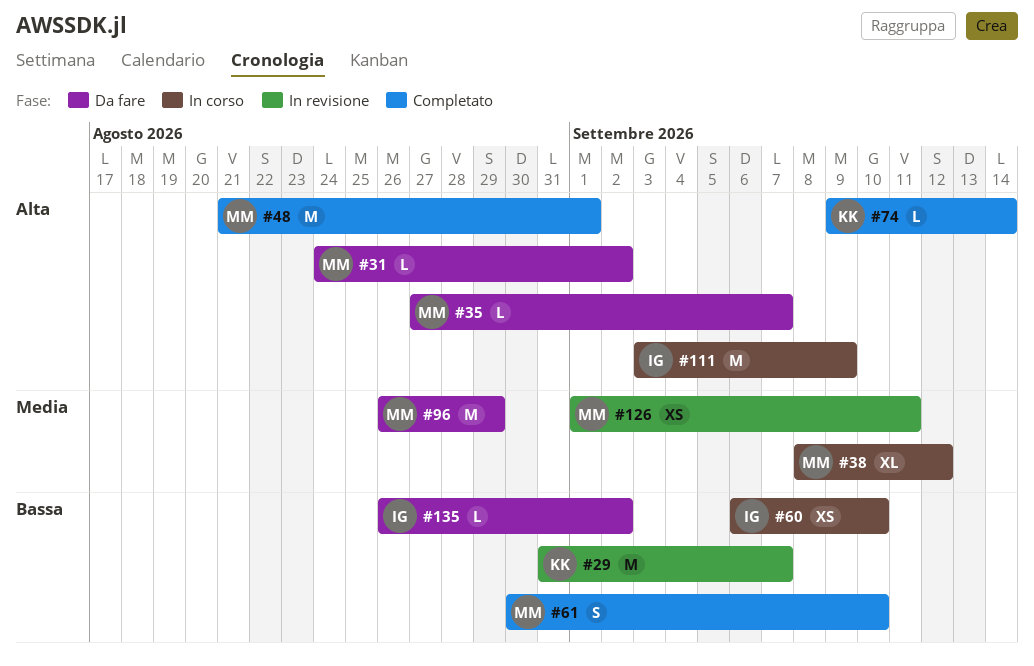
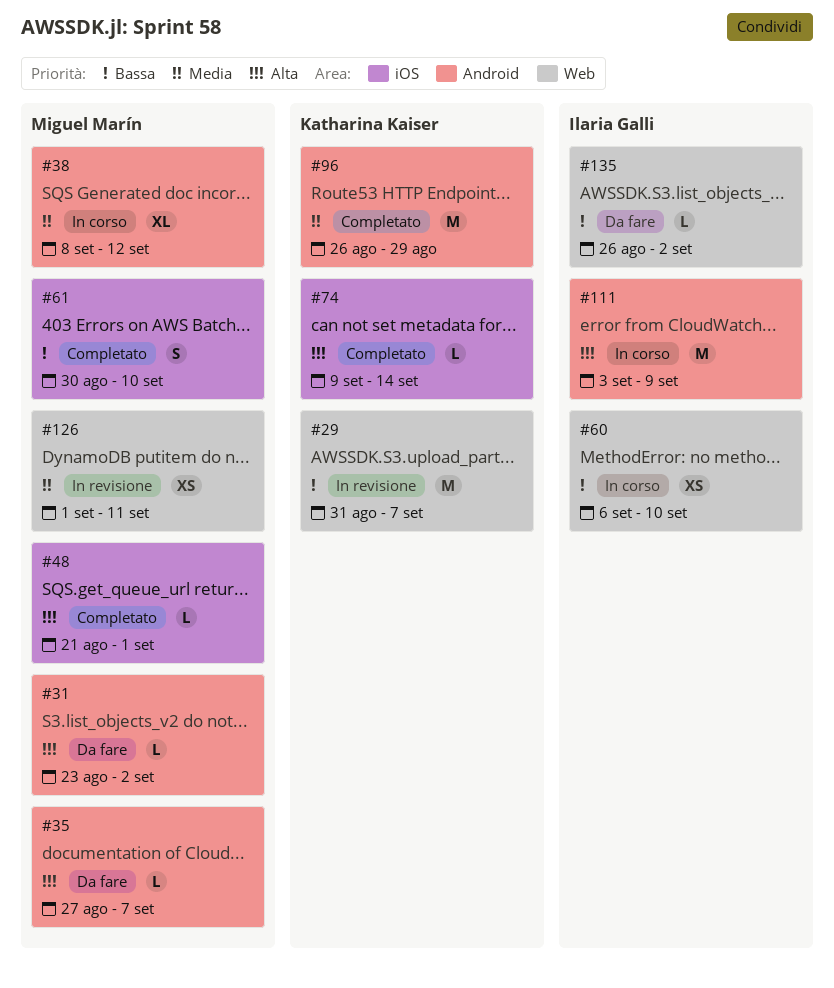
#31, start: Aug 24 -> Aug 23
#48, estimate: M -> L
#96, status: Da fare -> Completato
#96, owner: Miguel Marín -> Katharina Kaiser

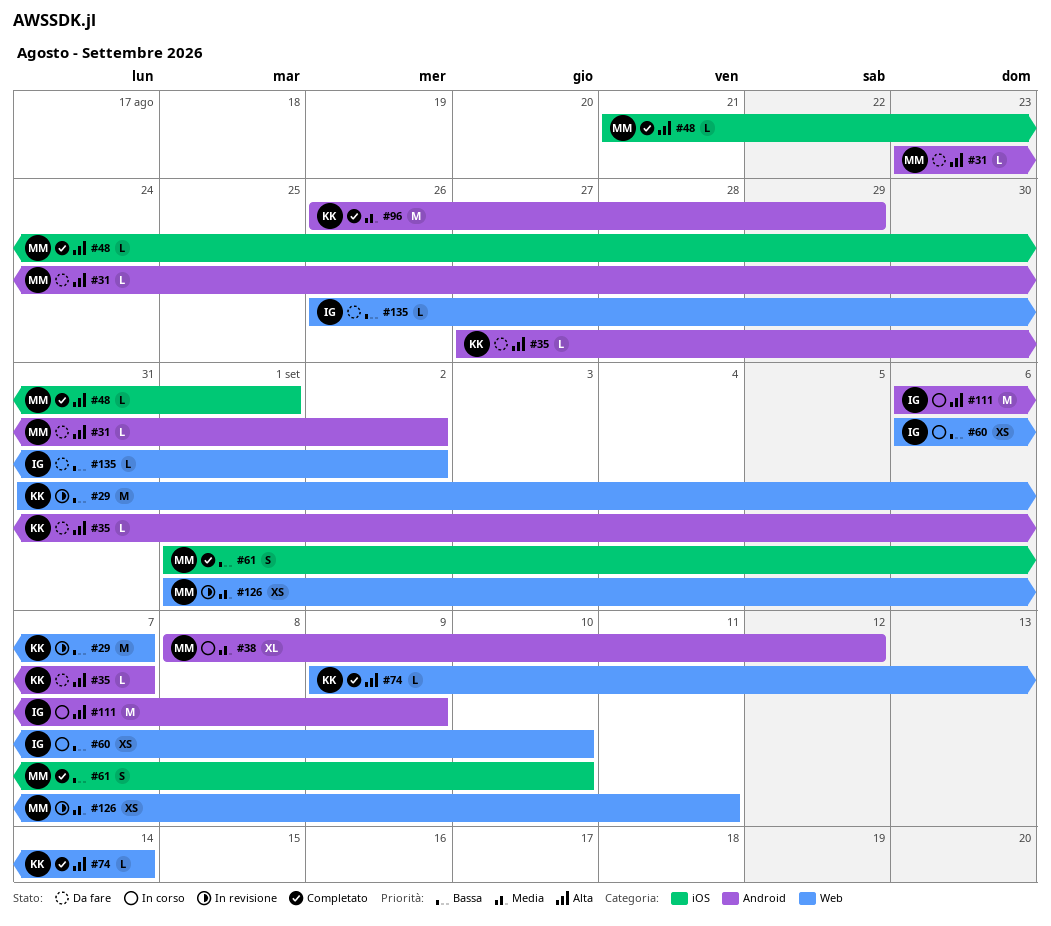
#35, owner: Miguel Marín -> Katharina Kaiser
#61, start: Aug 30 -> Sep 1
#74, label: iOS -> Web
#111, start: Sep 3 -> Sep 6

